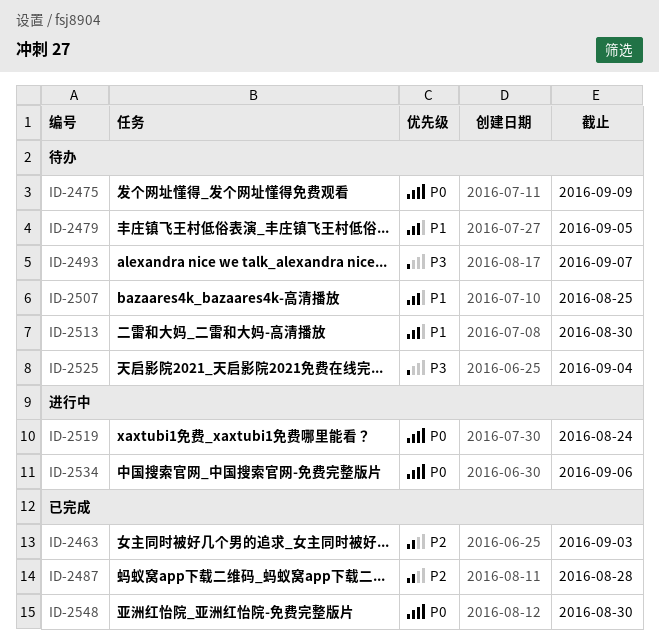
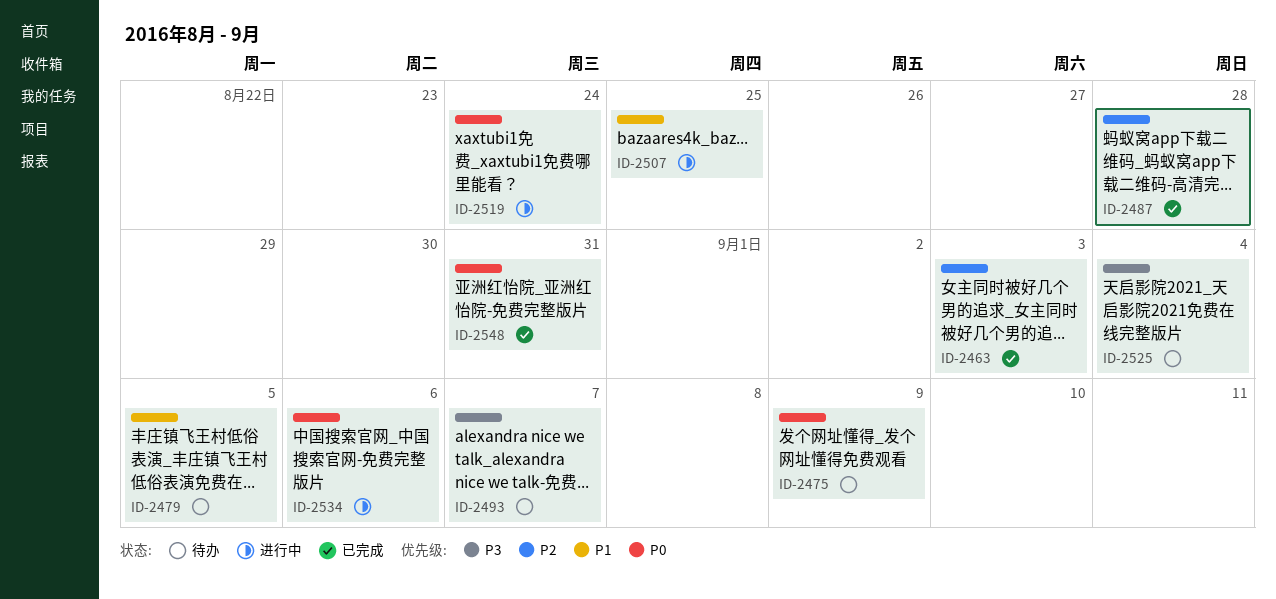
ID-2507, status: 待办 -> 进行中
ID-2513: present -> none
ID-2548, due: Aug 30 -> Aug 31

